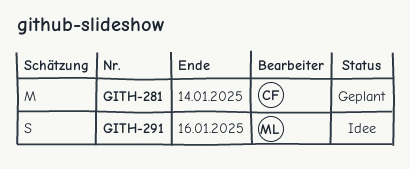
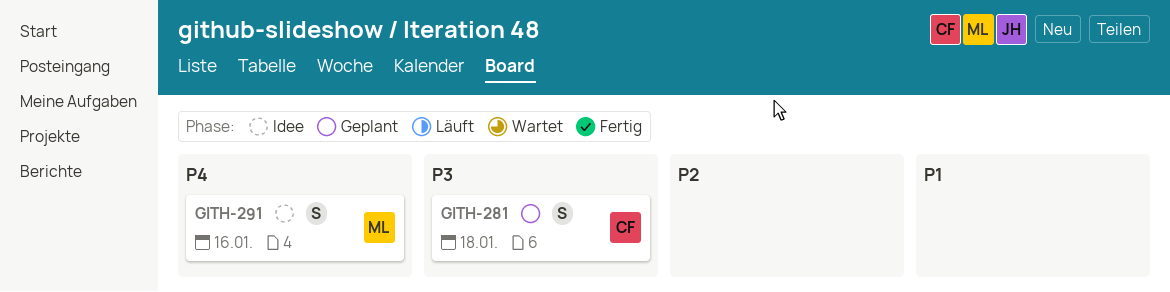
GITH-281, estimate: M -> S
GITH-281, due: Jan 14 -> Jan 18

